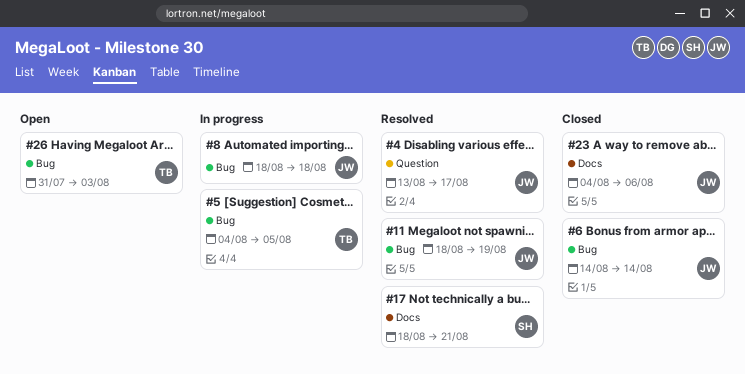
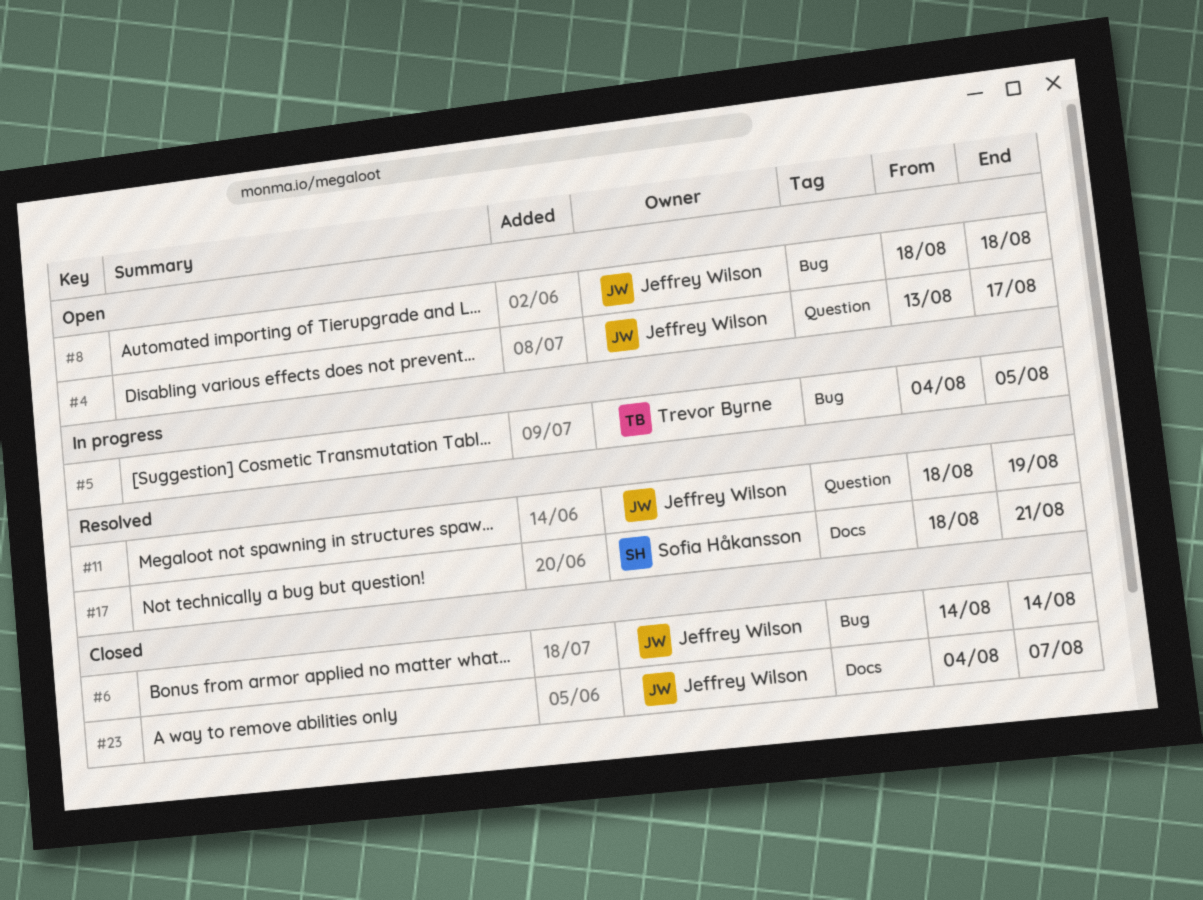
#4, status: Resolved -> Open
#8, status: In progress -> Open
#11, label: Bug -> Question
#23, due: Aug 6 -> Aug 7
#26: present -> none

